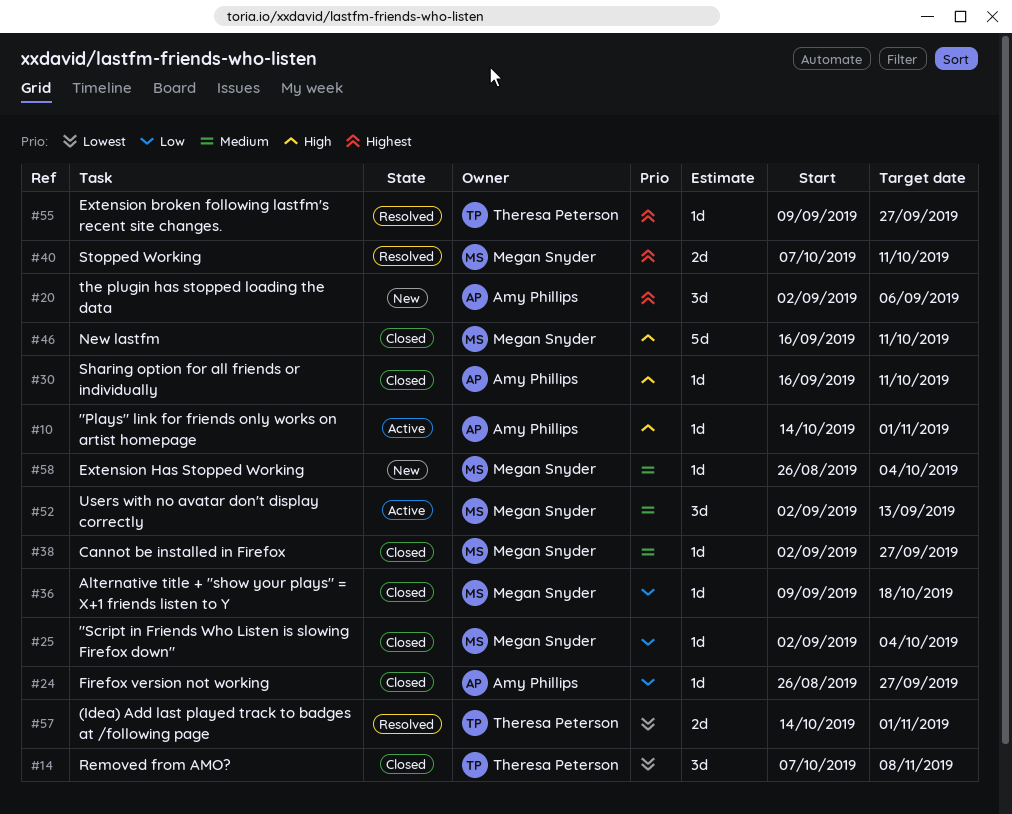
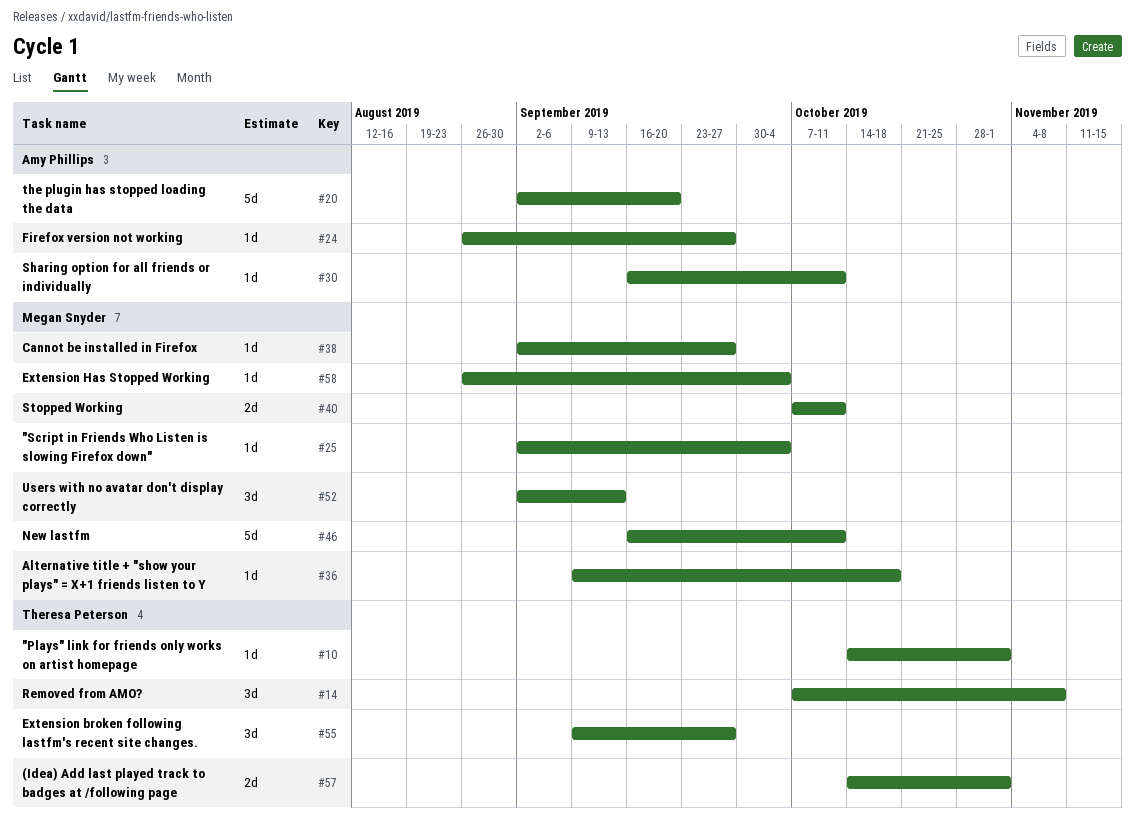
#10, owner: Amy Phillips -> Theresa Peterson
#20, estimate: 3d -> 5d
#20, due: Sep 6 -> Sep 20
#55, estimate: 1d -> 3d

